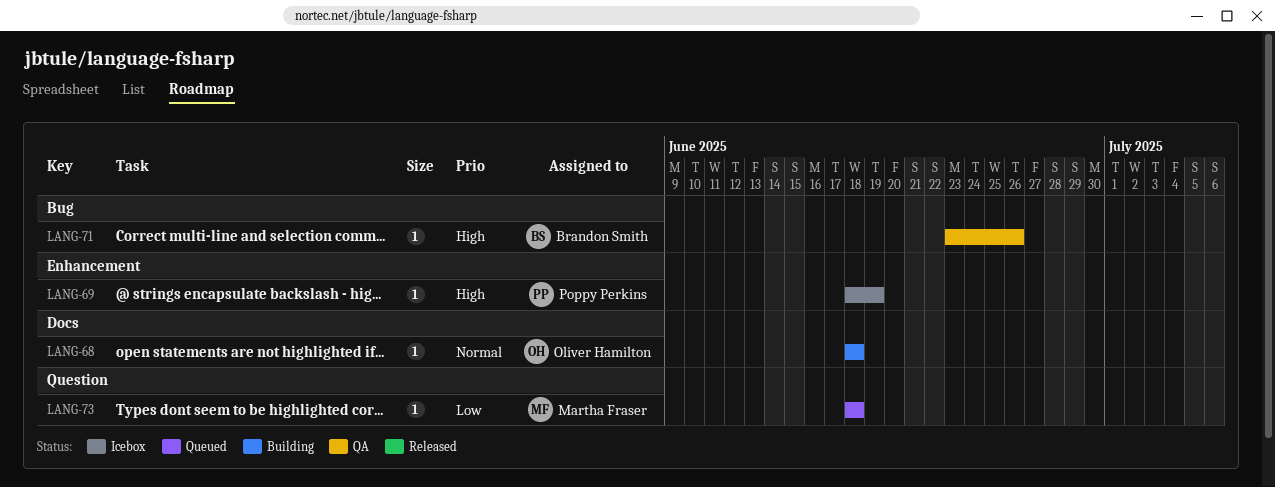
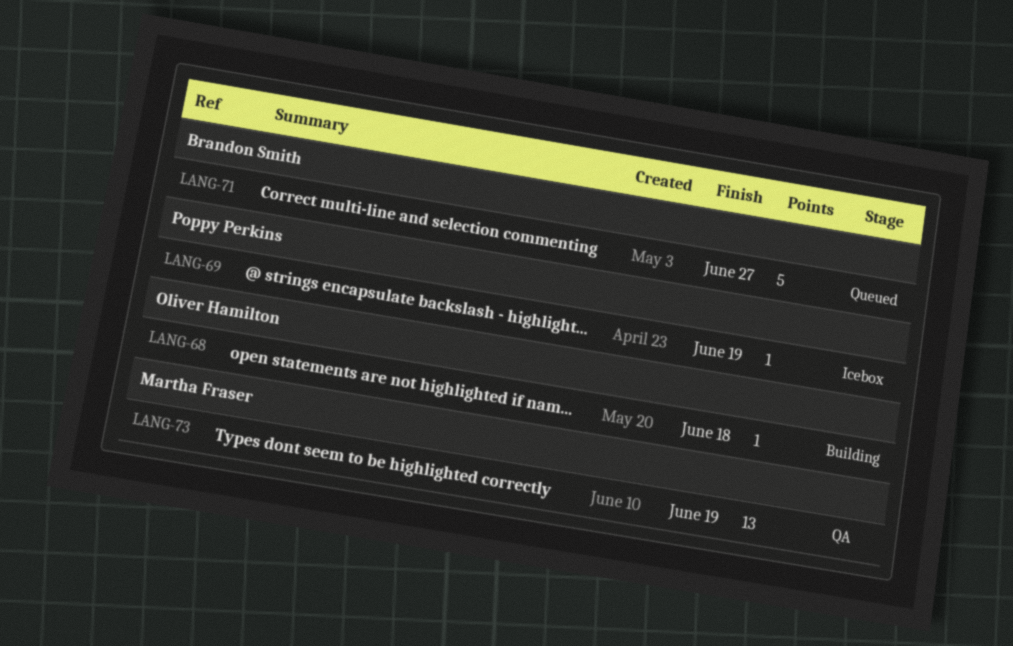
LANG-71, status: QA -> Queued
LANG-71, estimate: 1 -> 5
LANG-71, due: Jun 26 -> Jun 27
LANG-73, status: Queued -> QA
LANG-73, estimate: 1 -> 13
LANG-73, due: Jun 18 -> Jun 19

